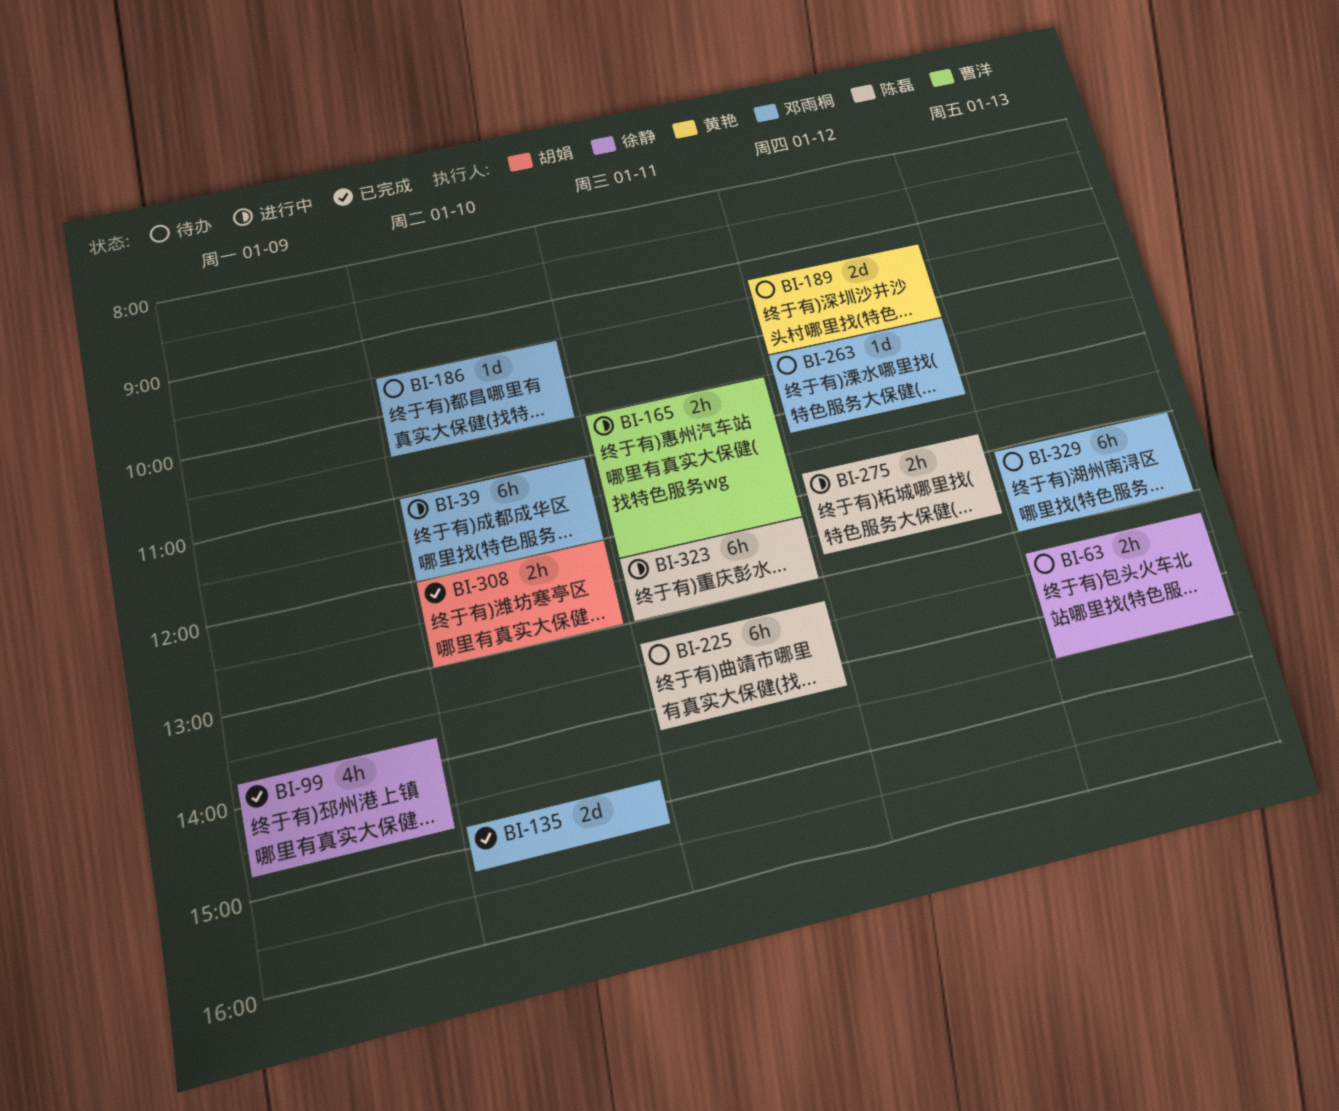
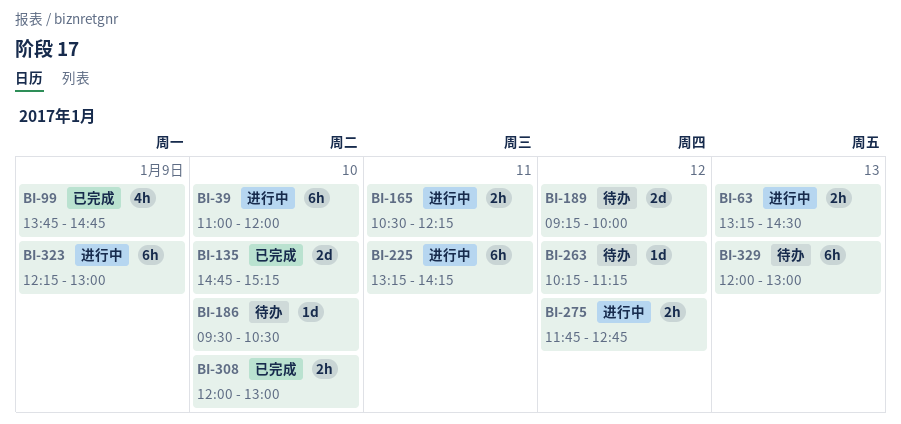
BI-63, status: 待办 -> 进行中
BI-189, ends: 10:15 -> 10:00
BI-225, status: 待办 -> 进行中
BI-323, day: Jan 11 -> Jan 9

